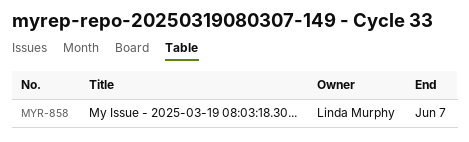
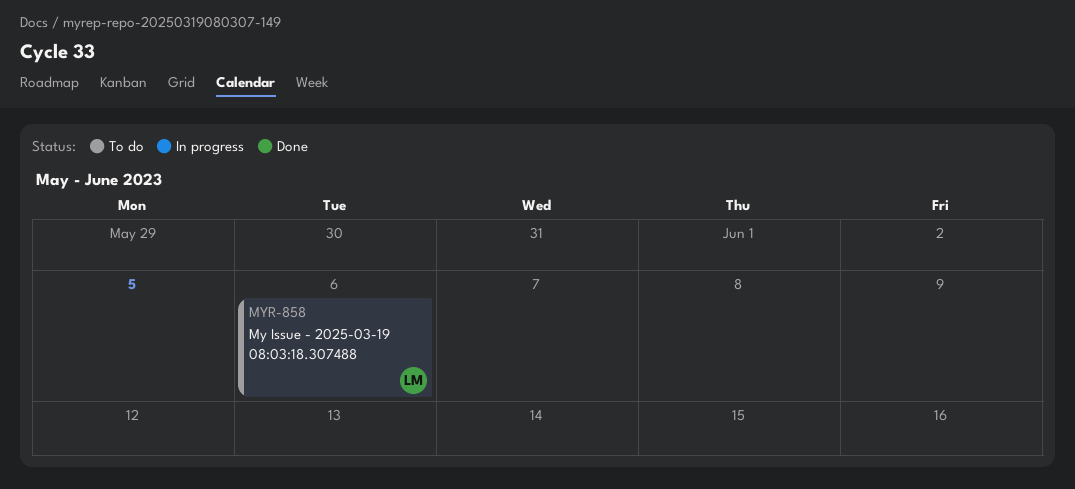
MYR-858, due: Jun 7 -> Jun 6

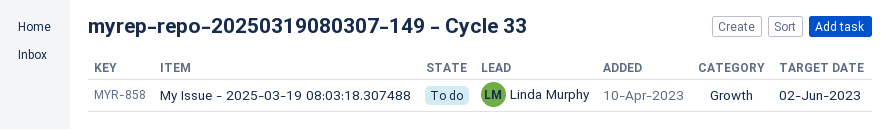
MYR-858, due: Jun 6 -> Jun 2

